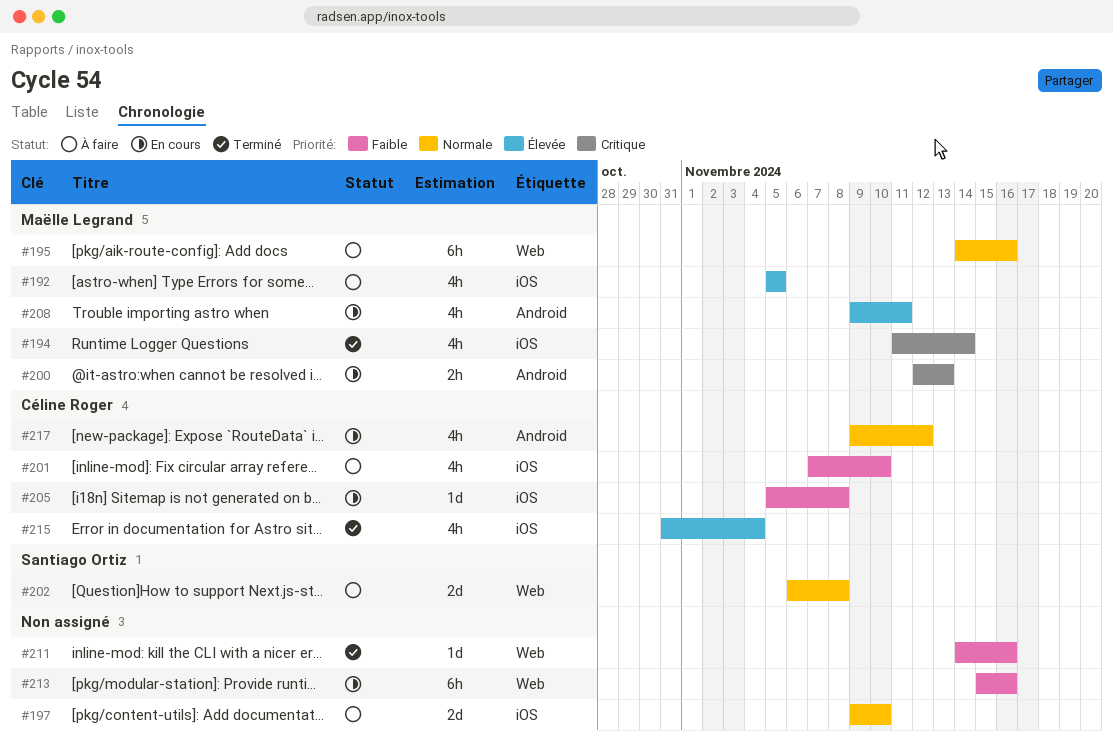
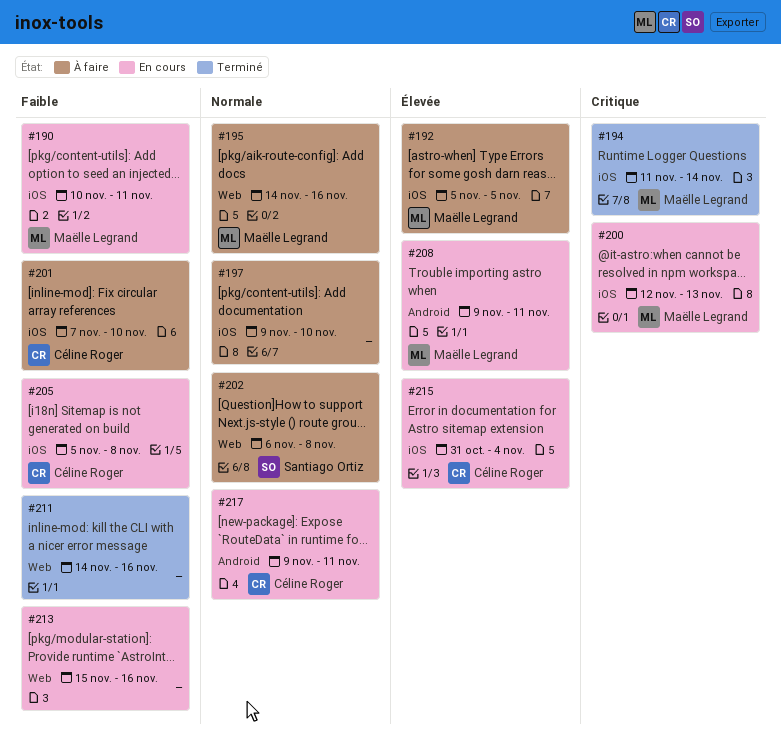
#190: none -> present
#200, label: Android -> iOS
#215, status: Terminé -> En cours
#217, due: Nov 12 -> Nov 11

